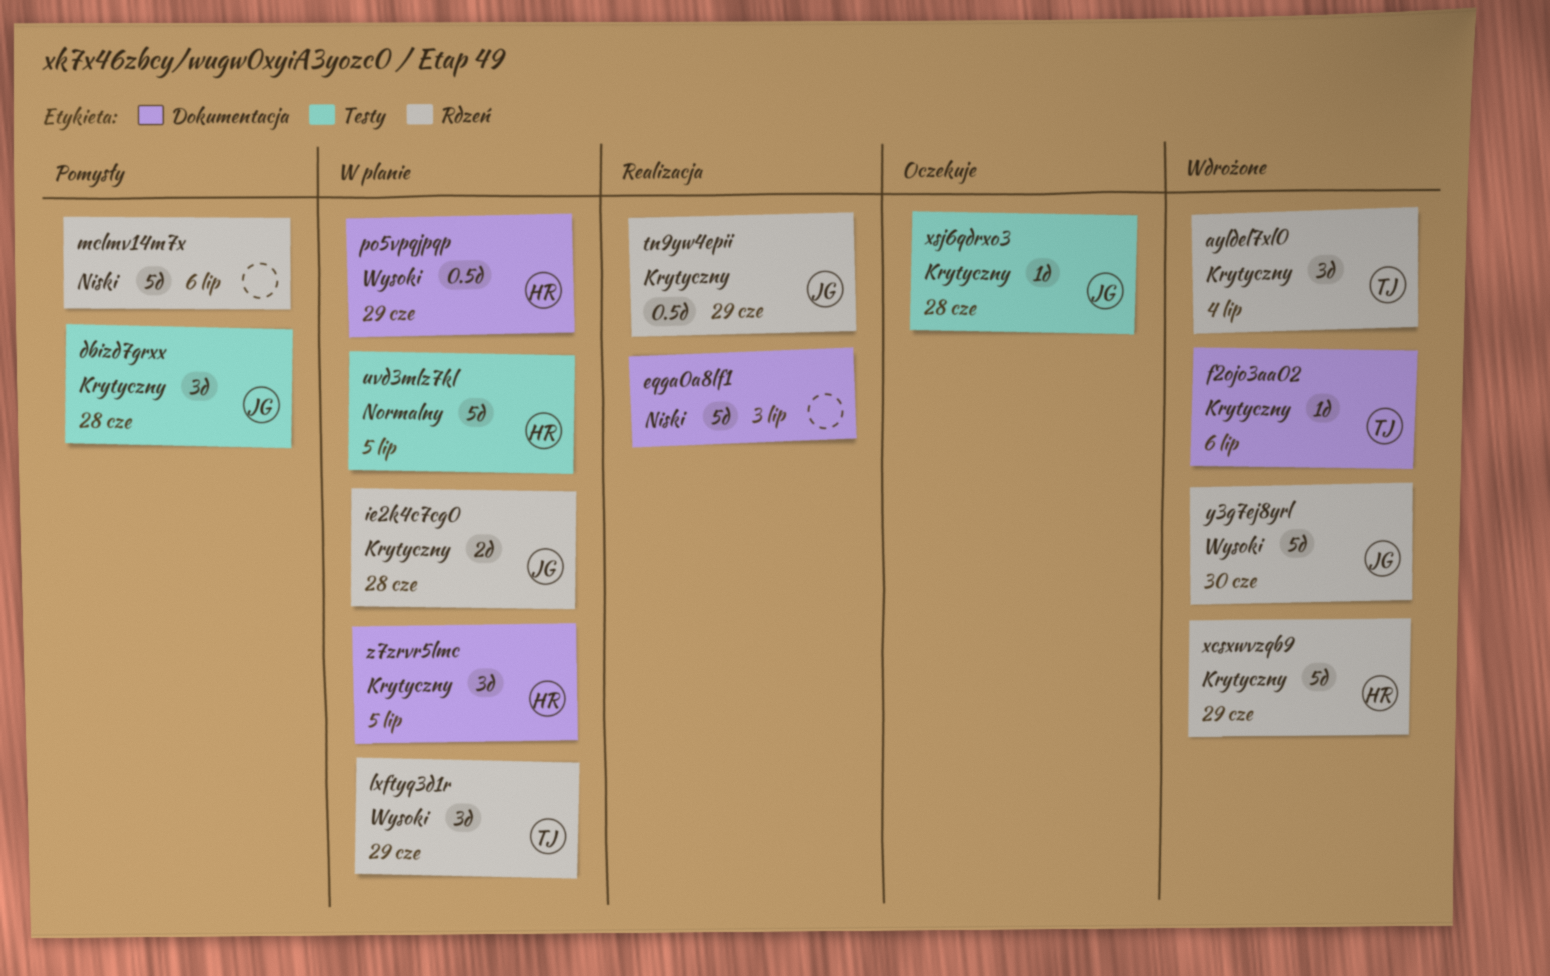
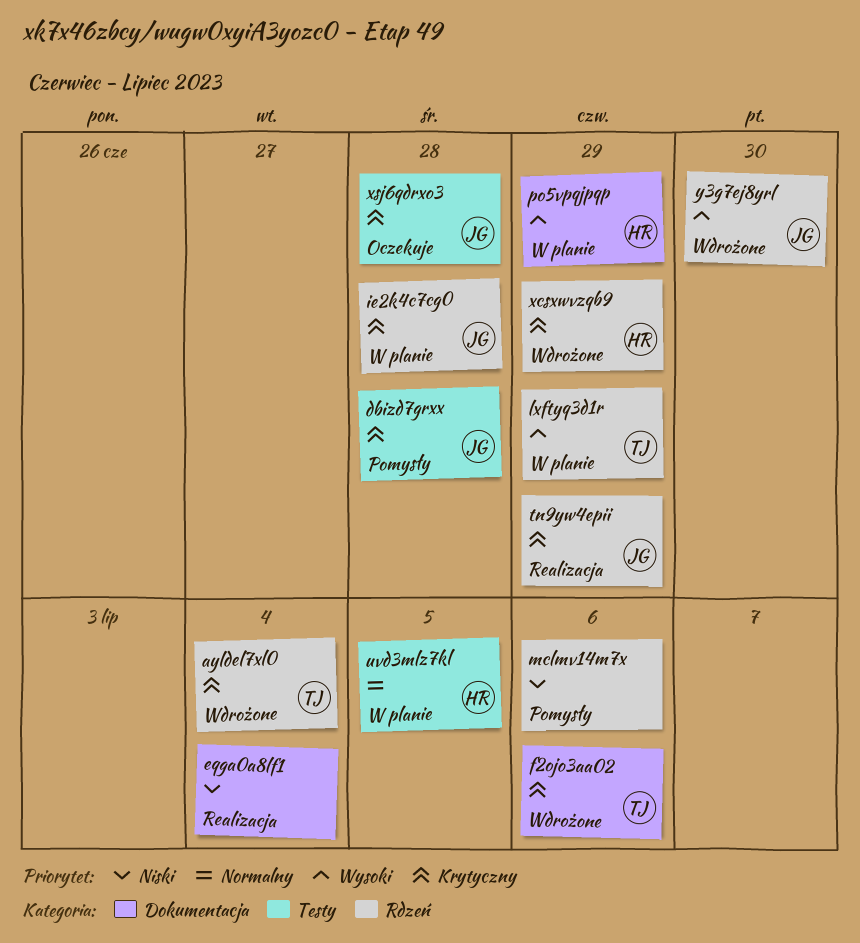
eqga0a8lf1, due: Jul 3 -> Jul 4
z7zrvr5lmc: present -> none

